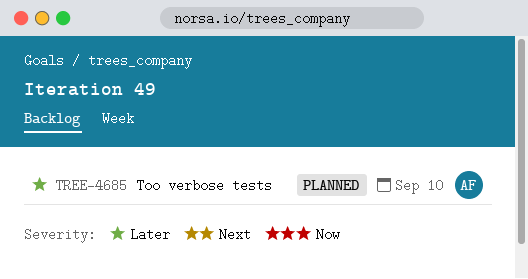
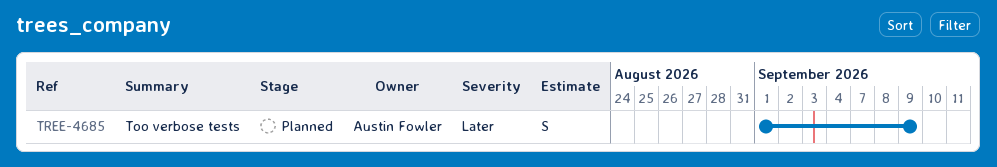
TREE-4685, due: Sep 10 -> Sep 9

